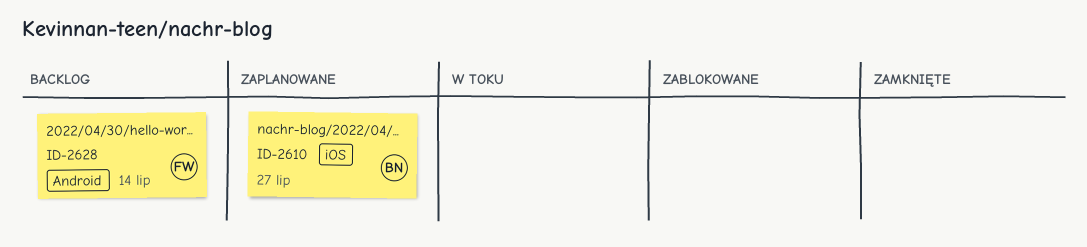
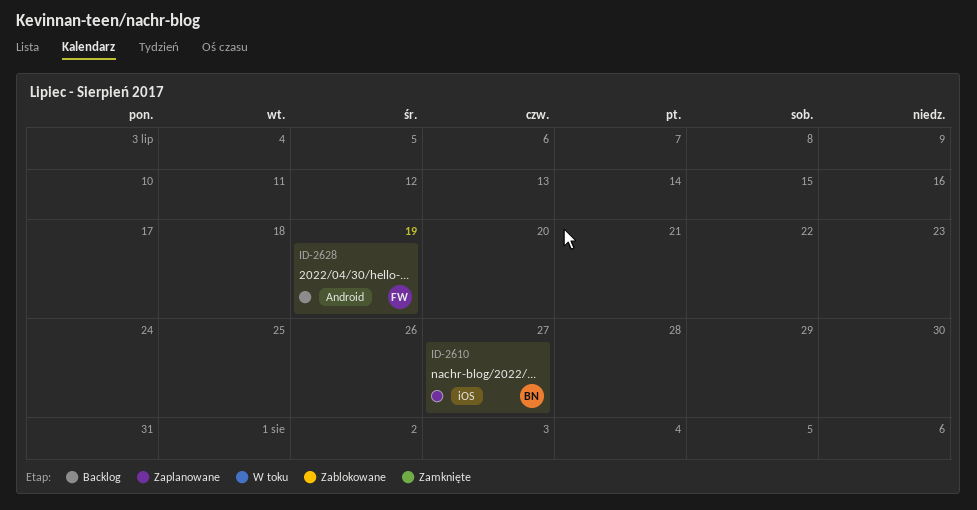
ID-2628, due: Jul 14 -> Jul 19

